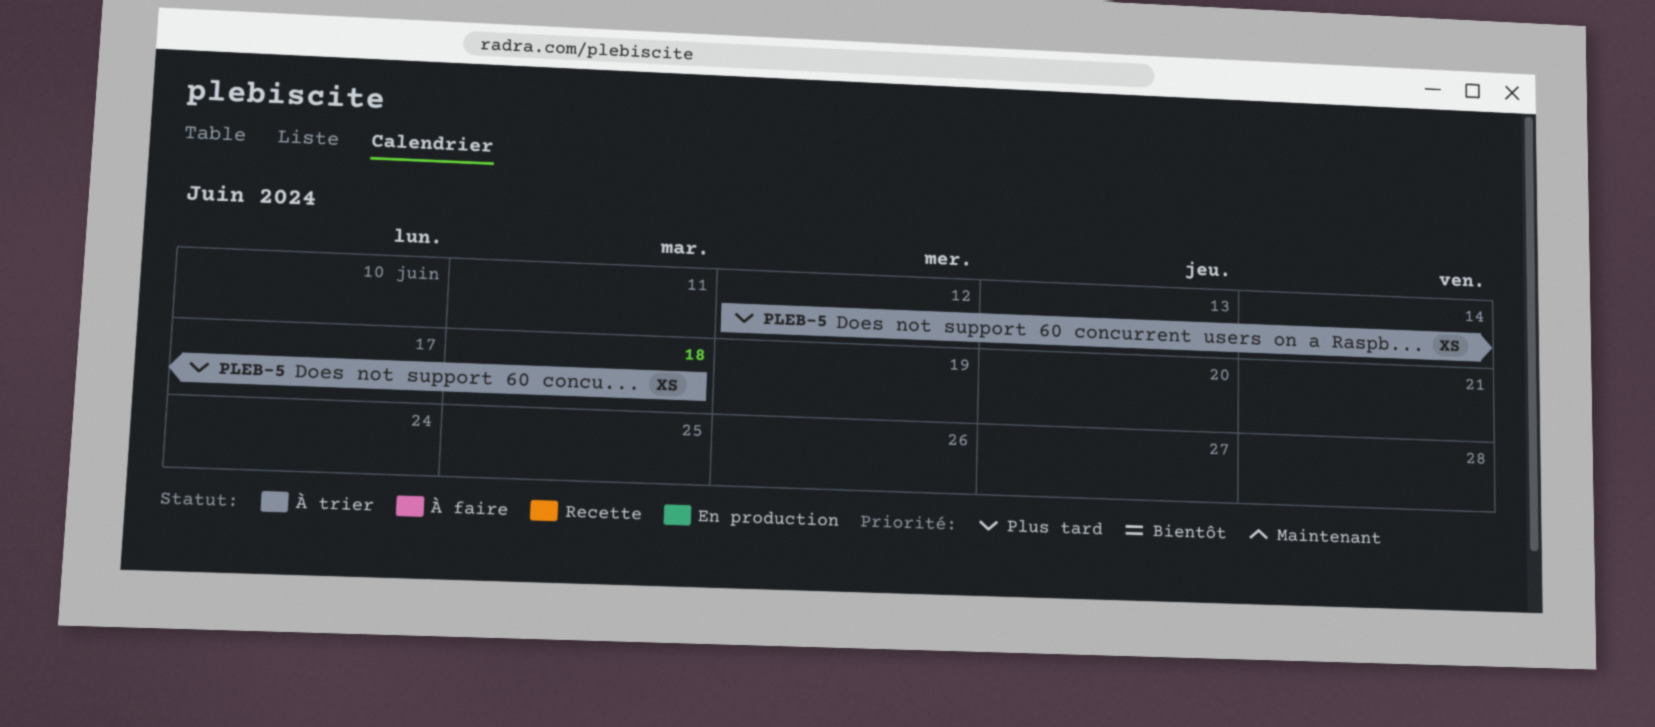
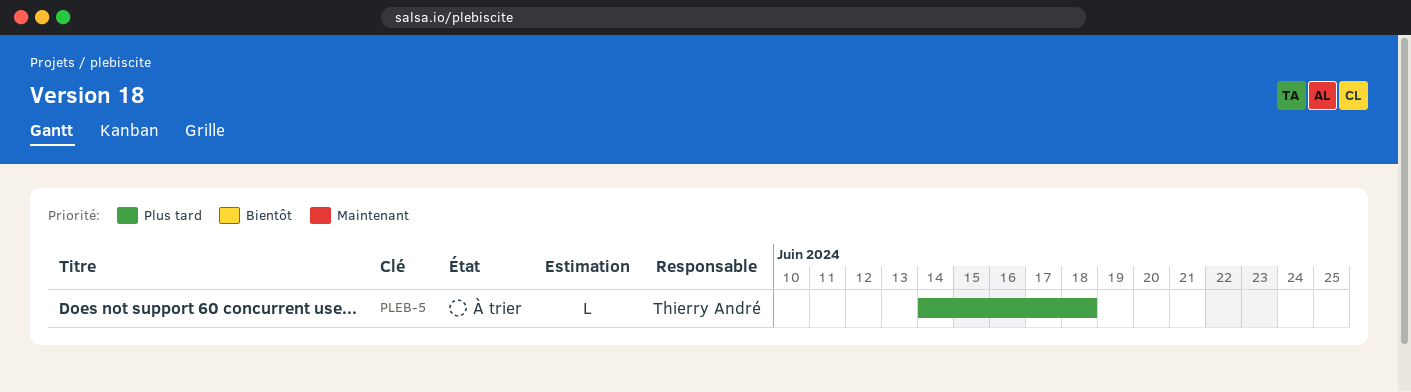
PLEB-5, estimate: XS -> L
PLEB-5, start: Jun 12 -> Jun 14

